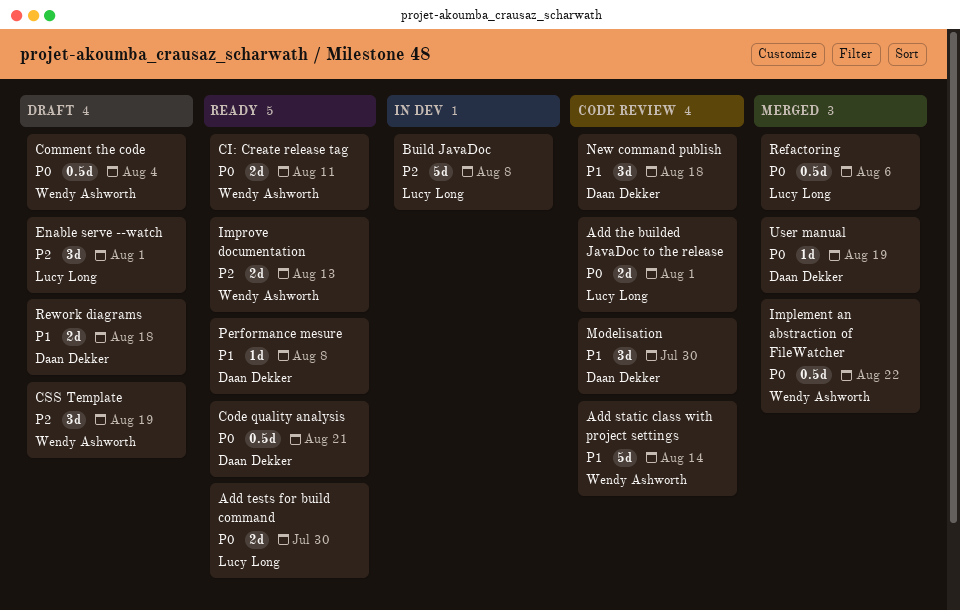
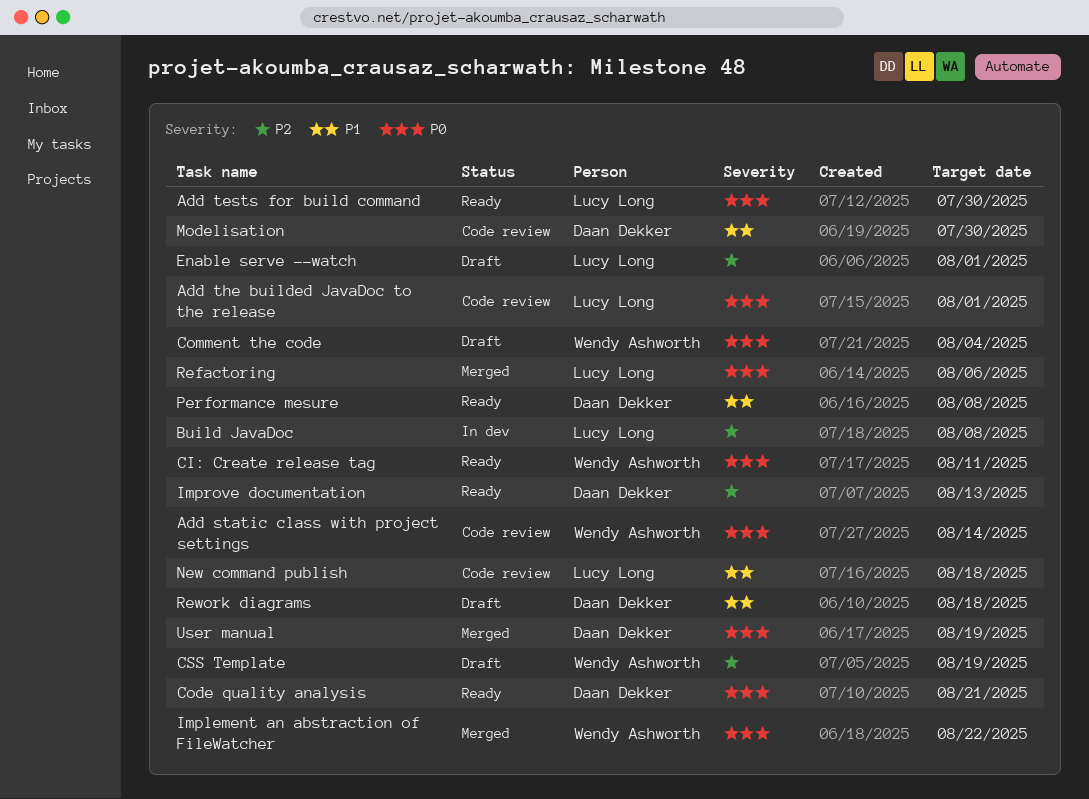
Add static class with project settings, priority: P1 -> P0
Improve documentation, owner: Wendy Ashworth -> Daan Dekker
New command publish, owner: Daan Dekker -> Lucy Long

